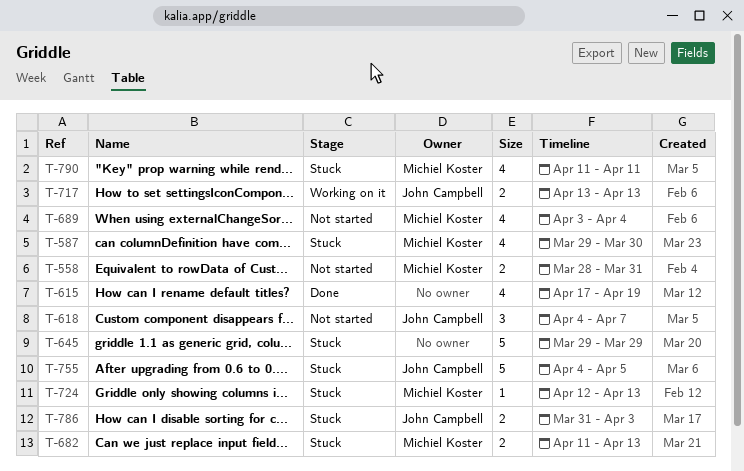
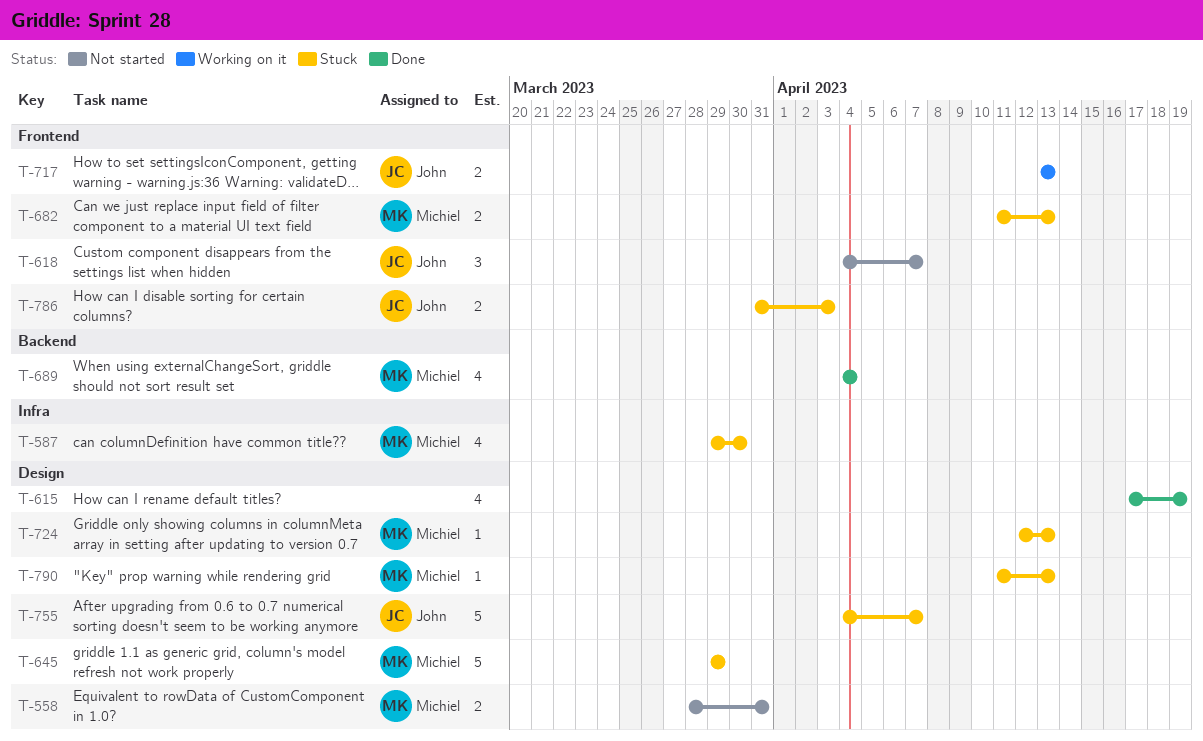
T-645, owner: none -> Michiel Koster
T-689, status: Not started -> Done
T-689, start: Apr 3 -> Apr 4
T-755, due: Apr 5 -> Apr 7
T-790, estimate: 4 -> 1
T-790, due: Apr 11 -> Apr 13

